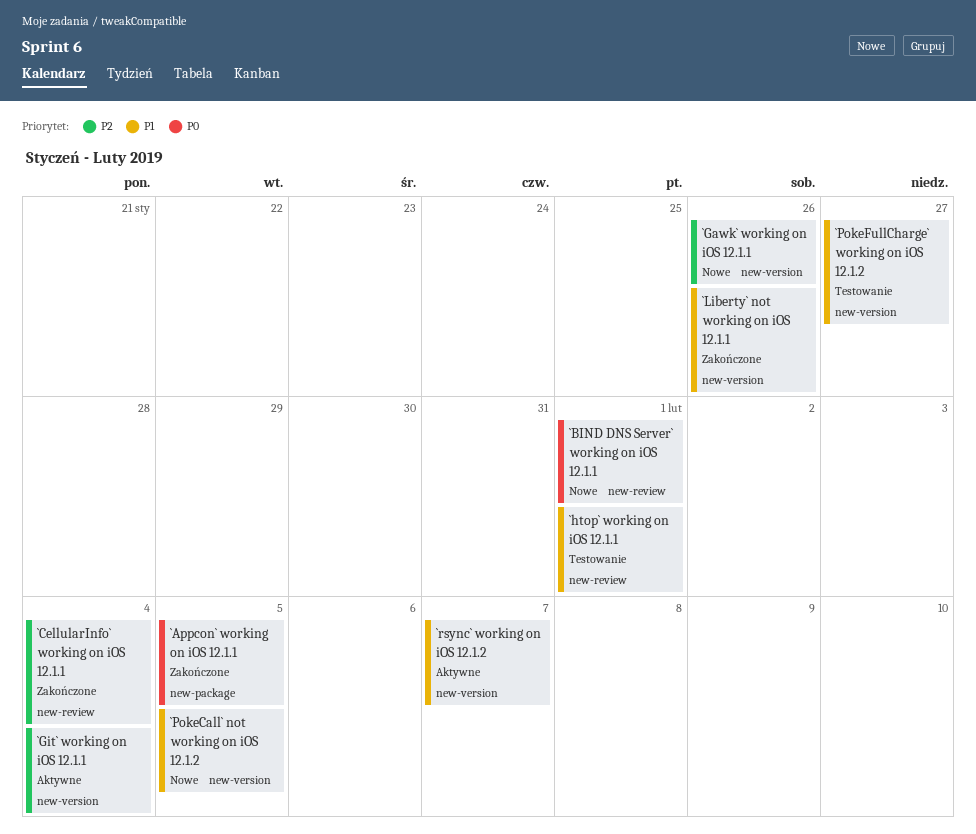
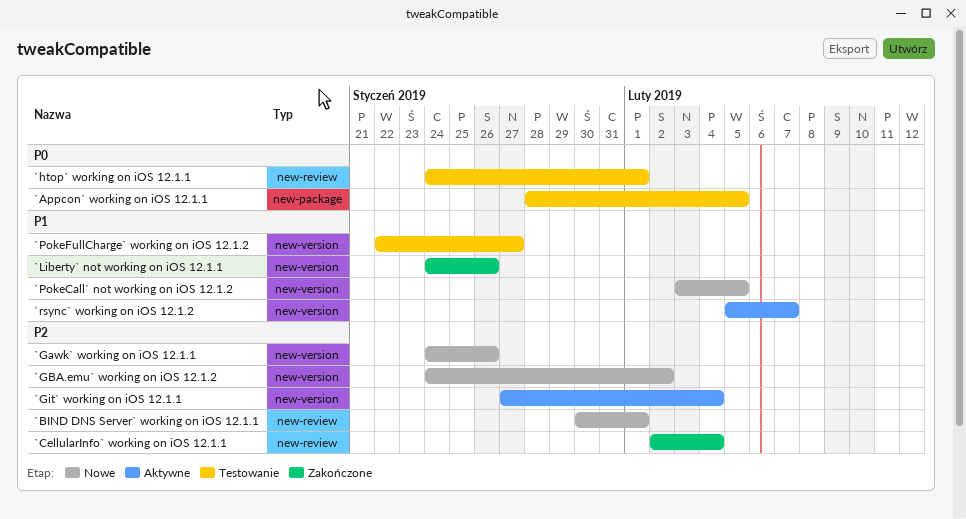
`Appcon` working on iOS 12.1.1, status: Zakończone -> Testowanie
`BIND DNS Server` working on iOS 12.1.1, priority: P0 -> P2
`GBA.emu` working on iOS 12.1.2: none -> present
`htop` working on iOS 12.1.1, priority: P1 -> P0

